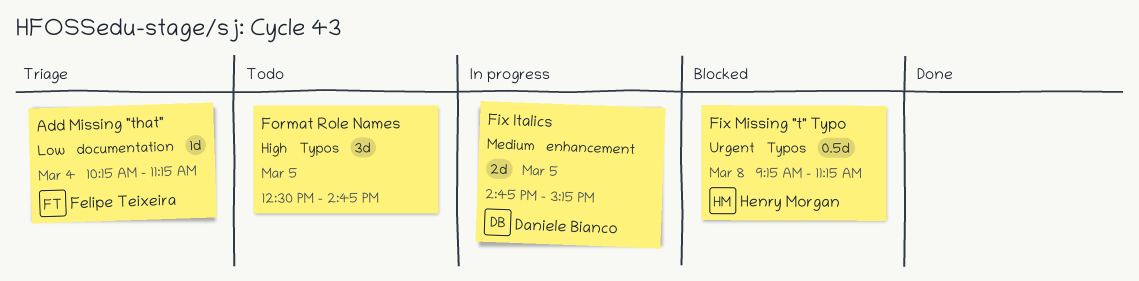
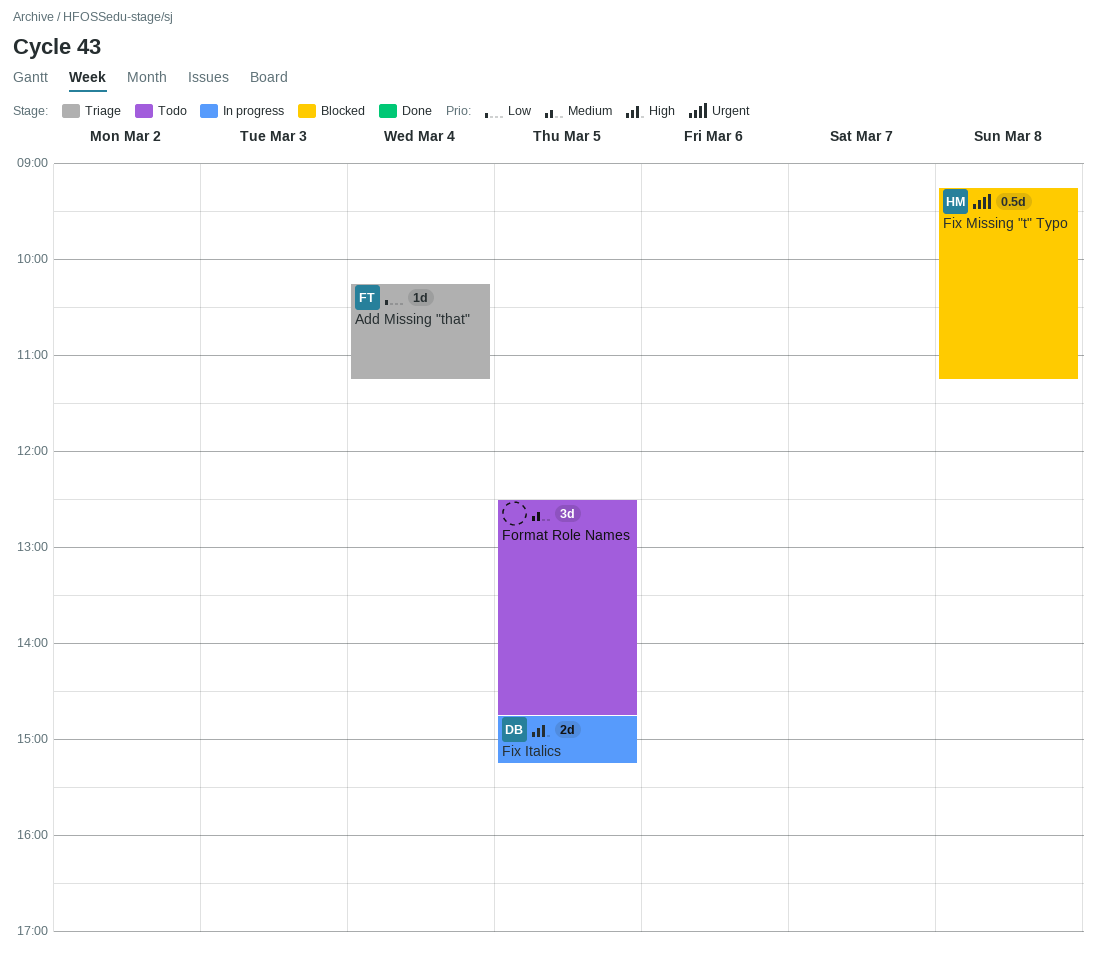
Fix Italics, priority: Medium -> High
Format Role Names, priority: High -> Medium

